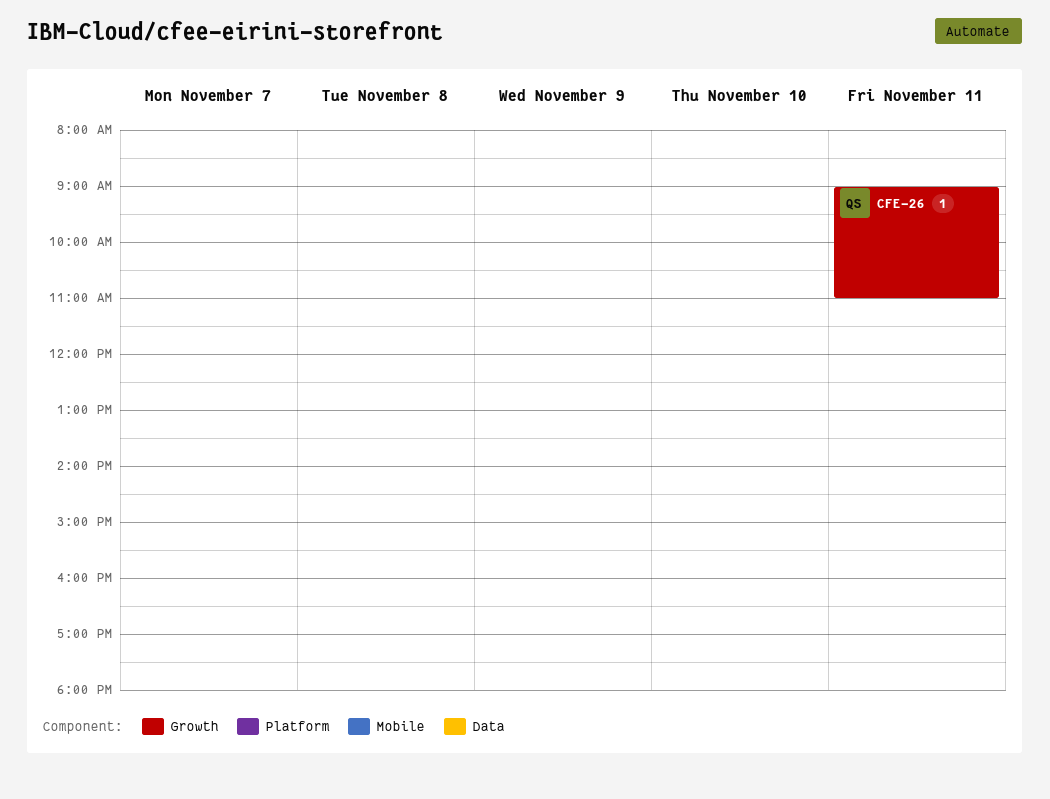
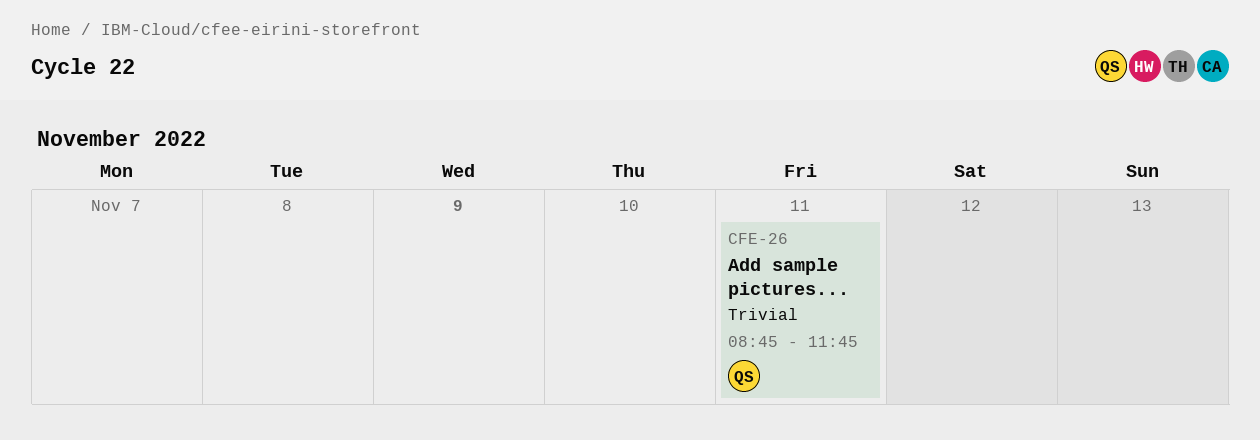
CFE-26, begins: 09:00 -> 08:45
CFE-26, ends: 11:00 -> 11:45

